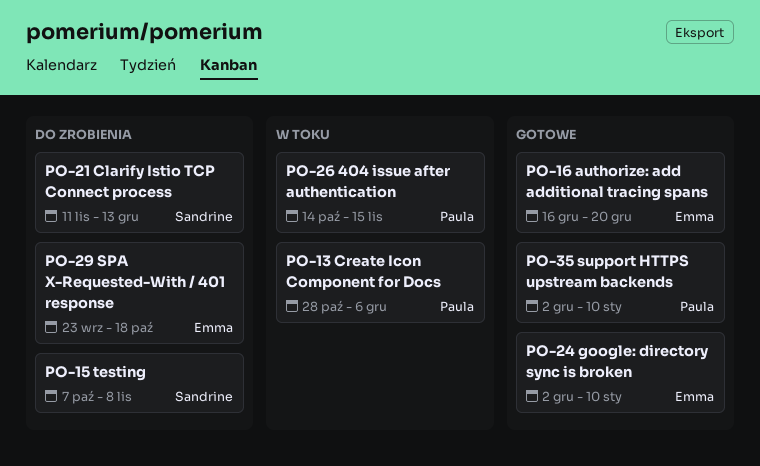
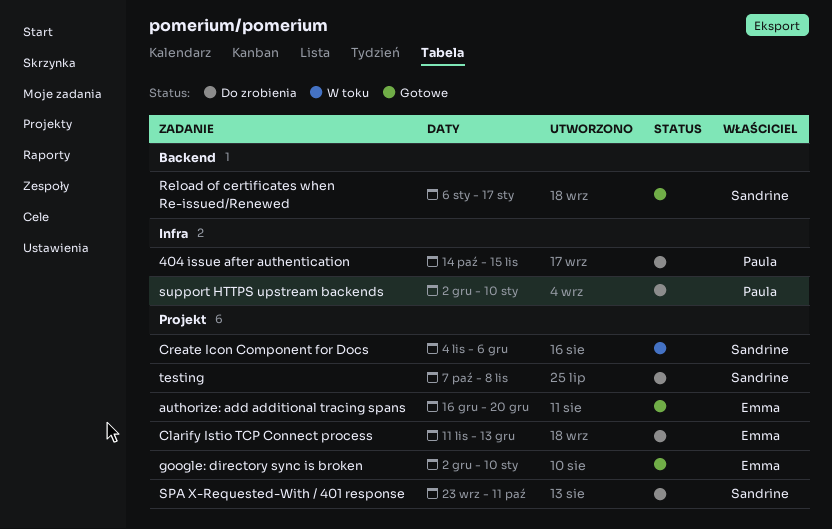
404 issue after authentication, status: W toku -> Do zrobienia
Clarify Istio TCP Connect process, owner: Sandrine -> Emma
Create Icon Component for Docs, owner: Paula -> Sandrine
Create Icon Component for Docs, start: Oct 28 -> Nov 4
Reload of certificates when Re-issued/Renewed: none -> present
SPA X-Requested-With / 401 response, owner: Emma -> Sandrine
SPA X-Requested-With / 401 response, due: Oct 18 -> Oct 11
support HTTPS upstream backends, status: Gotowe -> Do zrobienia

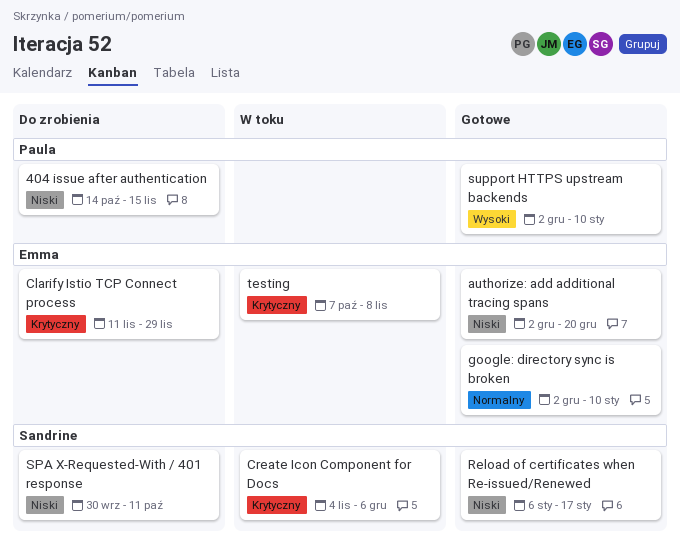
authorize: add additional tracing spans, start: Dec 16 -> Dec 2
Clarify Istio TCP Connect process, due: Dec 13 -> Nov 29
SPA X-Requested-With / 401 response, start: Sep 23 -> Sep 30
support HTTPS upstream backends, status: Do zrobienia -> Gotowe
testing, status: Do zrobienia -> W toku
testing, owner: Sandrine -> Emma

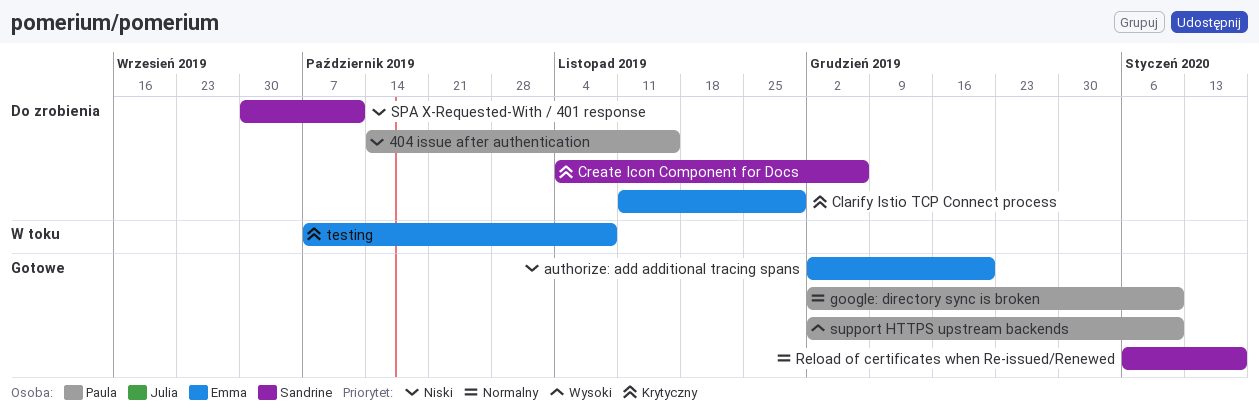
Create Icon Component for Docs, status: W toku -> Do zrobienia
google: directory sync is broken, owner: Emma -> Paula
Reload of certificates when Re-issued/Renewed, priority: Niski -> Normalny

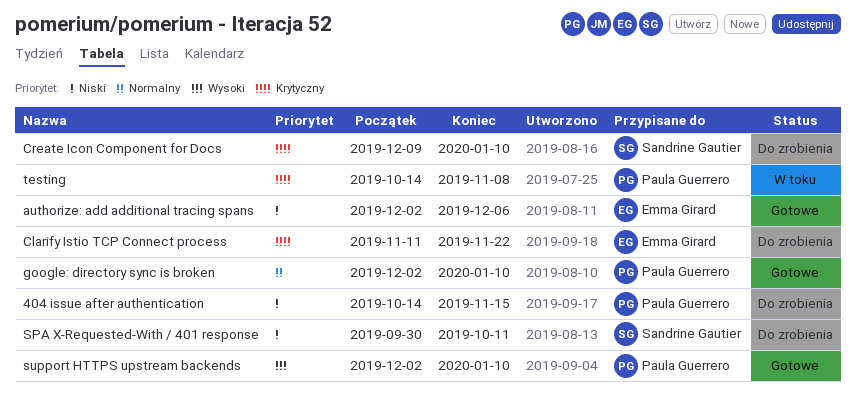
authorize: add additional tracing spans, due: Dec 20 -> Dec 6
Clarify Istio TCP Connect process, due: Nov 29 -> Nov 22
Create Icon Component for Docs, start: Nov 4 -> Dec 9
Create Icon Component for Docs, due: Dec 6 -> Jan 10
Reload of certificates when Re-issued/Renewed: present -> none
testing, owner: Emma Girard -> Paula Guerrero
testing, start: Oct 7 -> Oct 14

